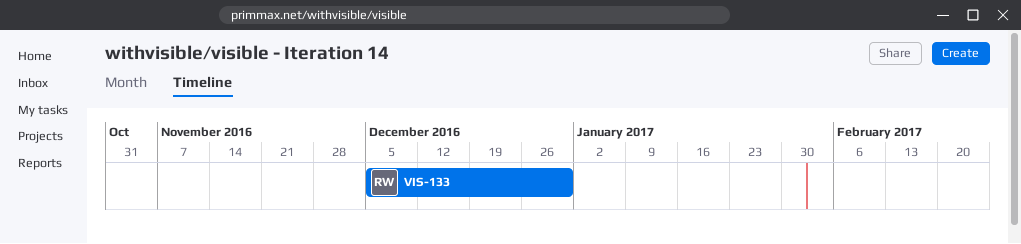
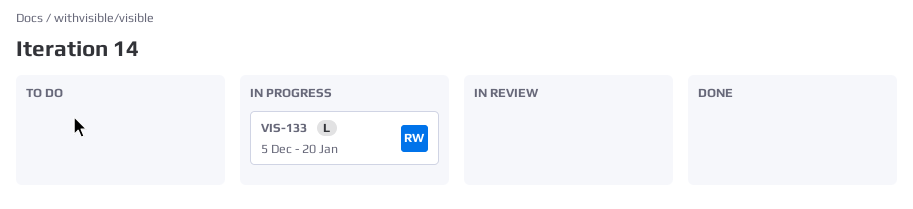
VIS-133, due: Dec 30 -> Jan 20

